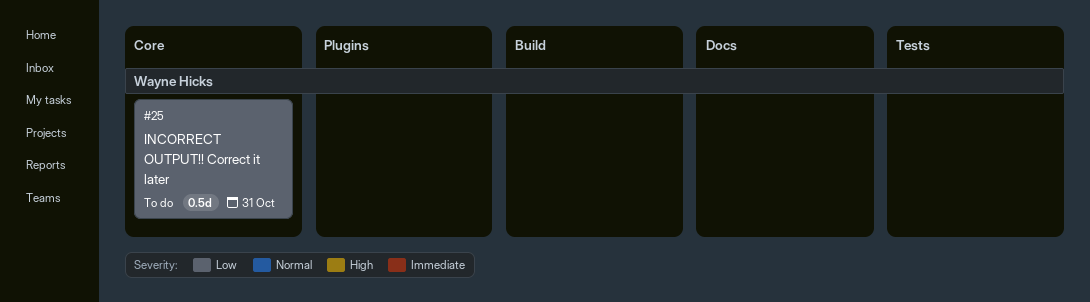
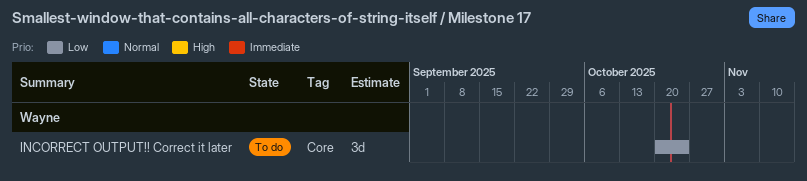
INCORRECT OUTPUT!! Correct it later, estimate: 0.5d -> 3d
INCORRECT OUTPUT!! Correct it later, due: Oct 31 -> Oct 24

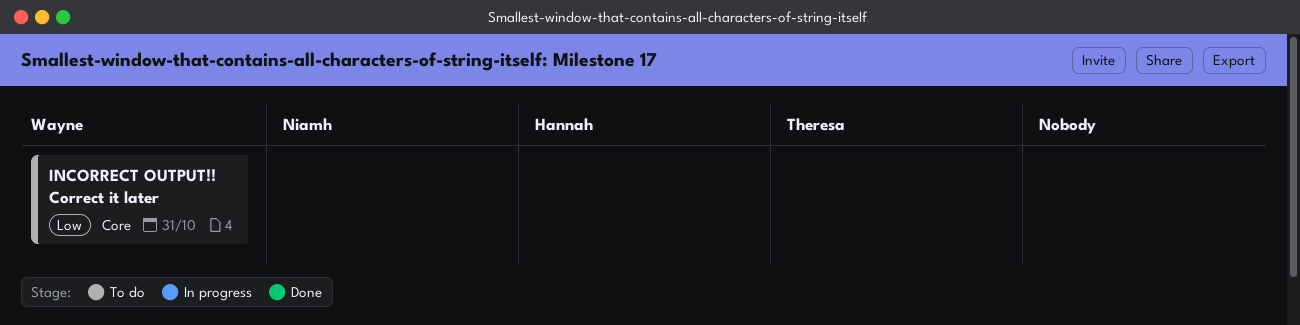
INCORRECT OUTPUT!! Correct it later, due: Oct 24 -> Oct 31

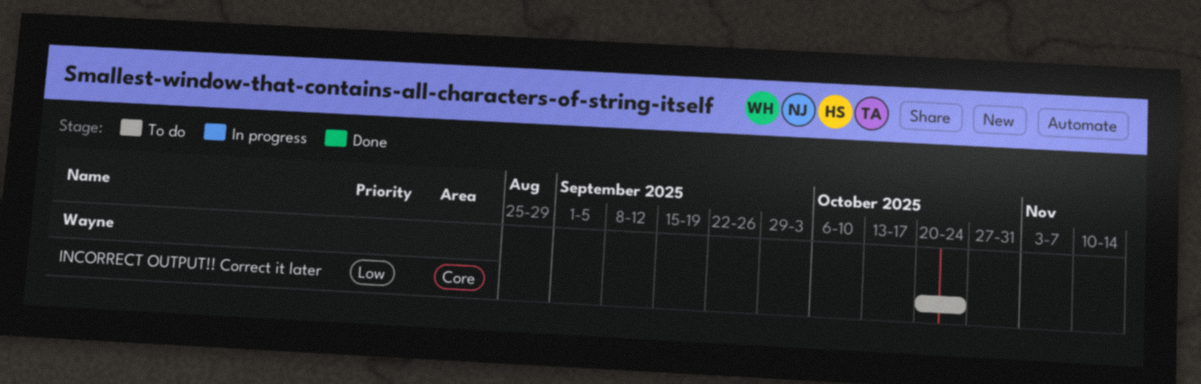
INCORRECT OUTPUT!! Correct it later, due: Oct 31 -> Oct 24

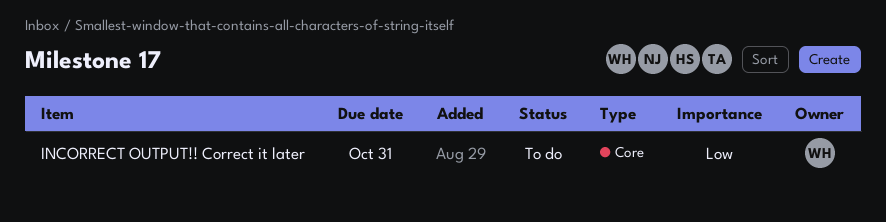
INCORRECT OUTPUT!! Correct it later, due: Oct 24 -> Oct 31

